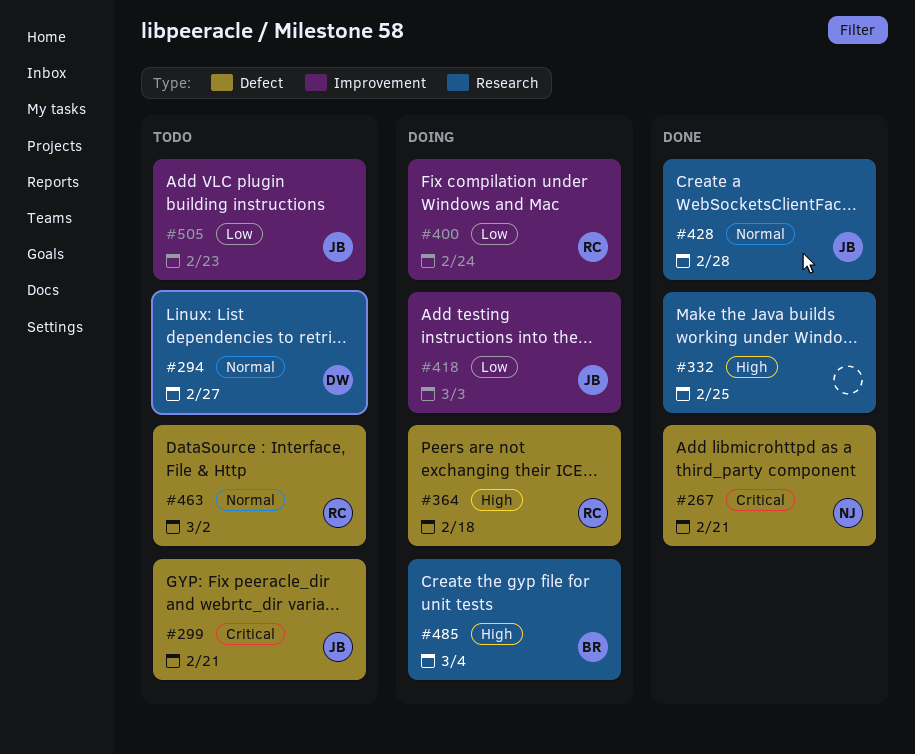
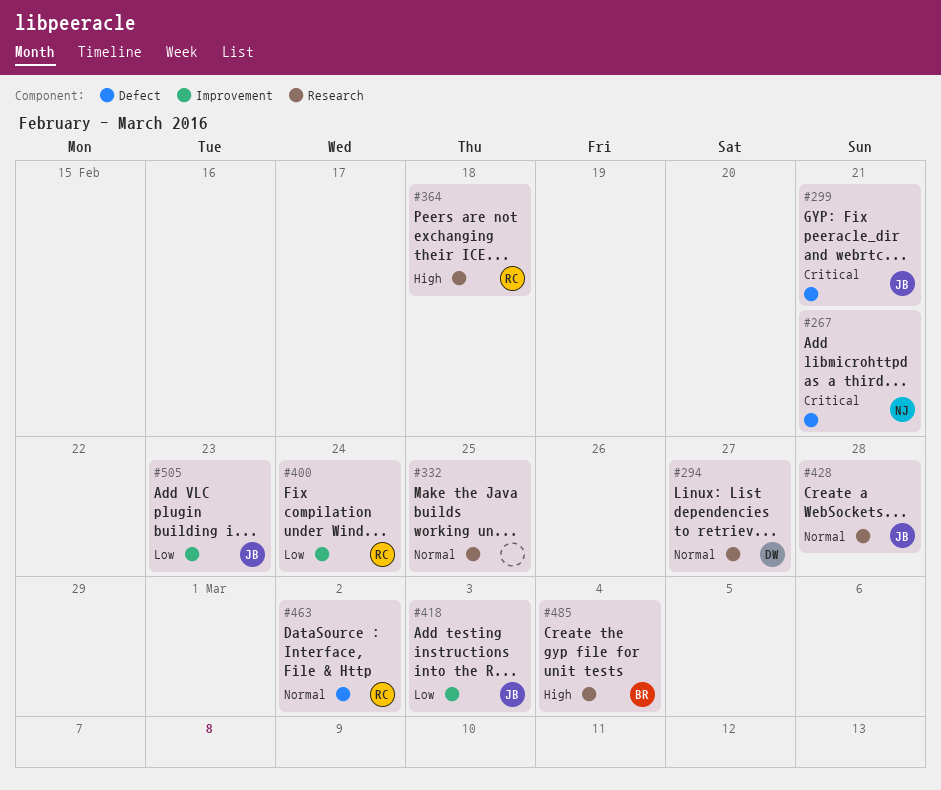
#332, priority: High -> Normal
#364, label: Defect -> Research

